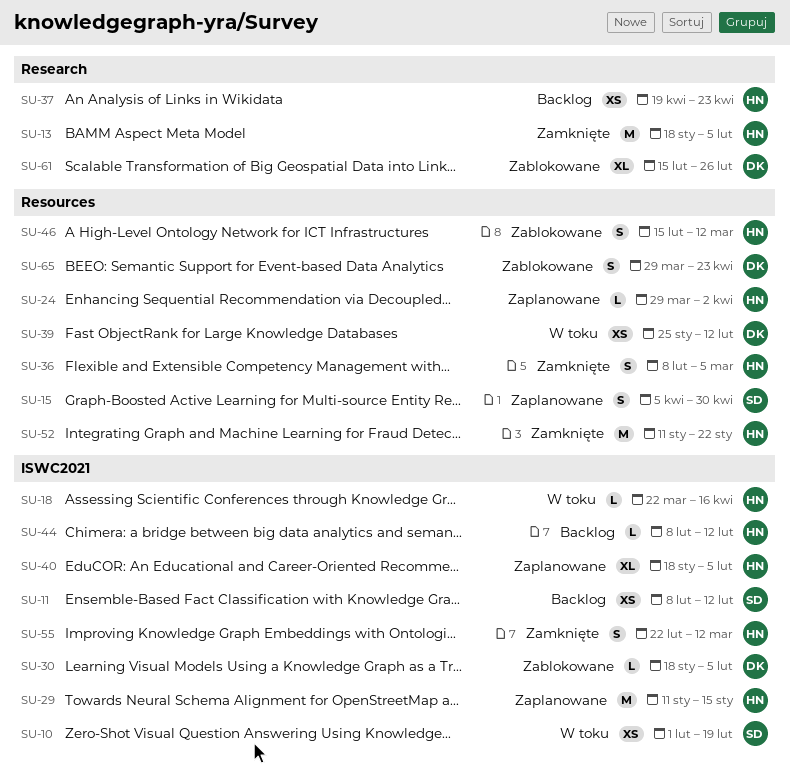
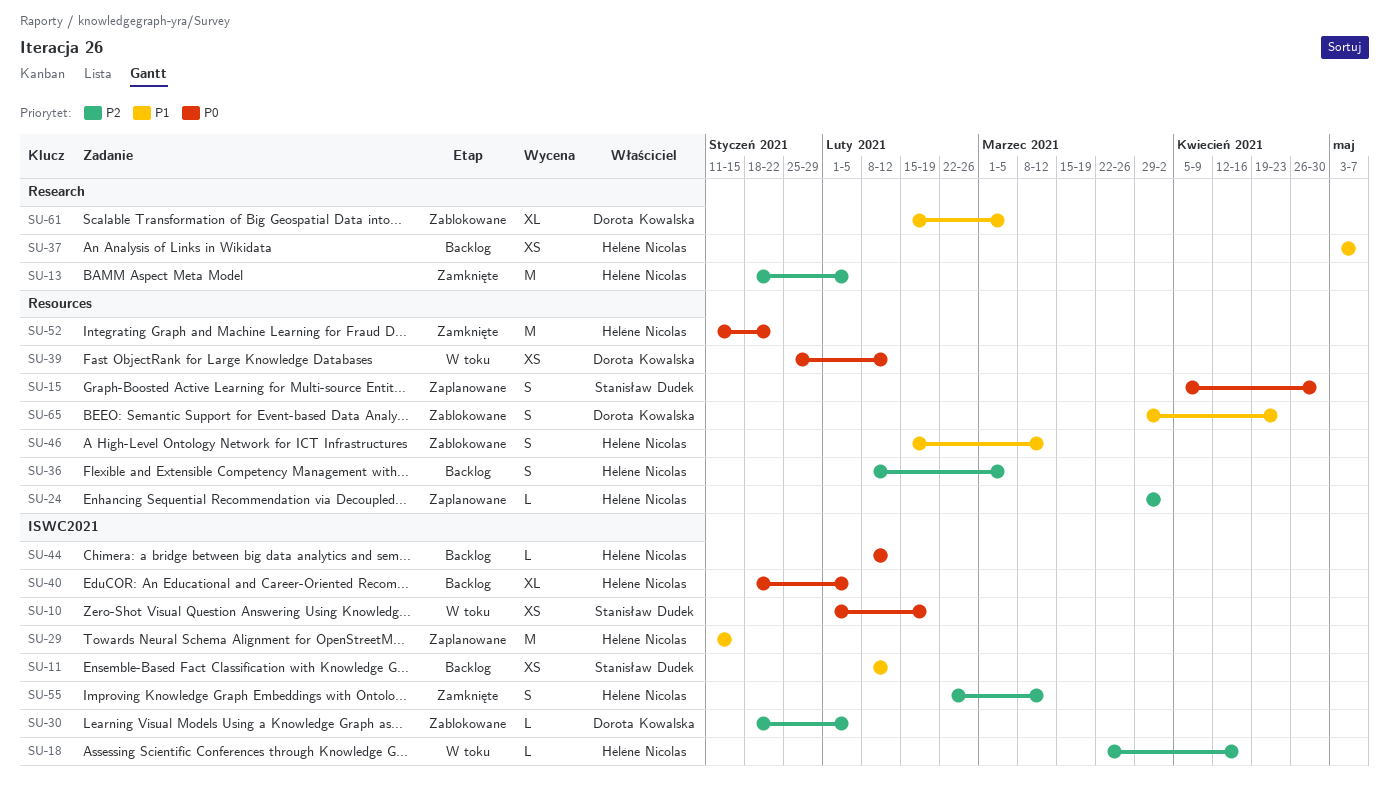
SU-36, status: Zamknięte -> Backlog
SU-37, start: Apr 19 -> May 3
SU-37, due: Apr 23 -> May 7
SU-40, status: Zaplanowane -> Backlog
SU-61, due: Feb 26 -> Mar 5

